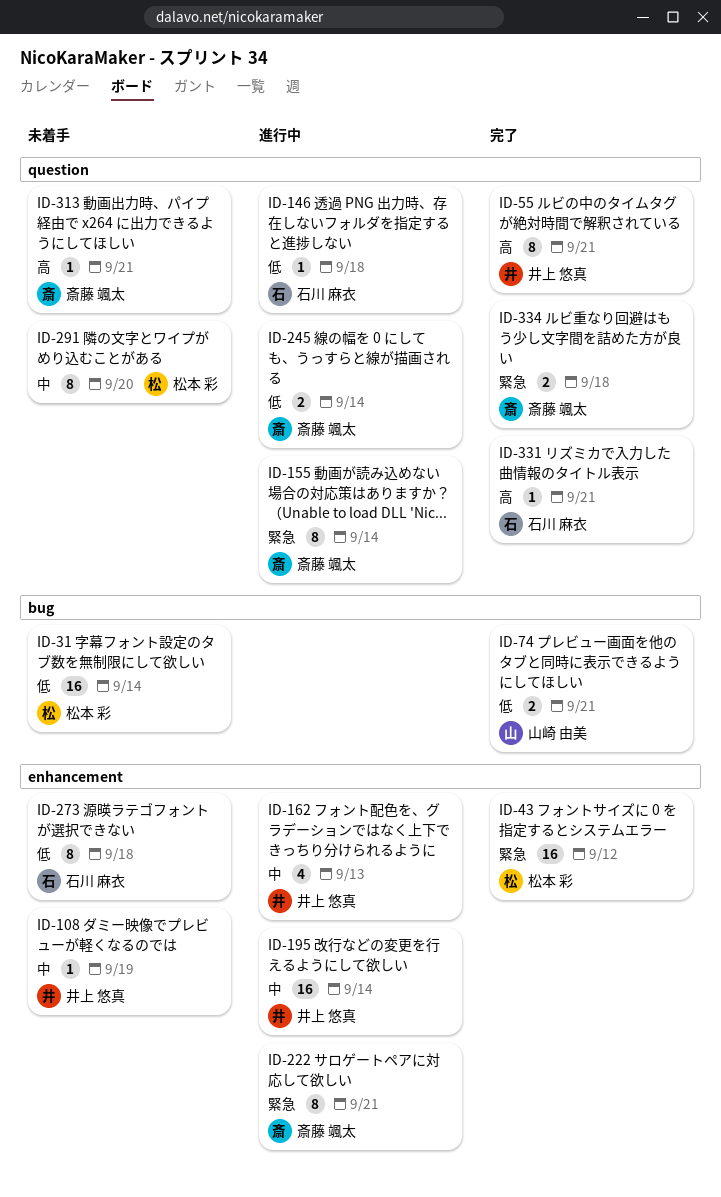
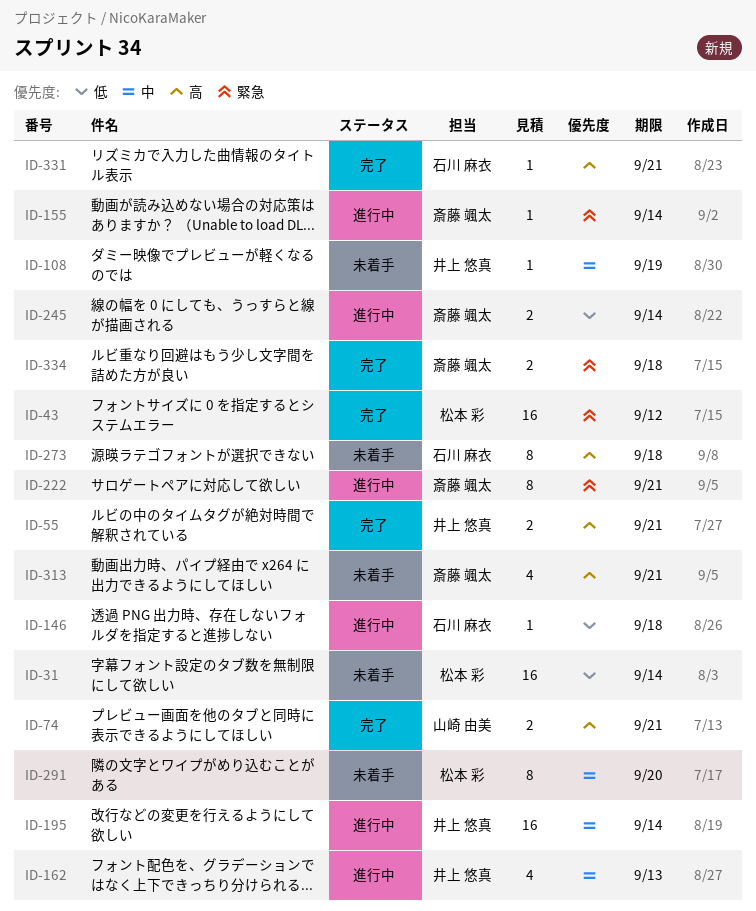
ID-55, estimate: 8 -> 2
ID-74, priority: 低 -> 高
ID-155, estimate: 8 -> 1
ID-273, priority: 低 -> 高
ID-313, estimate: 1 -> 4

